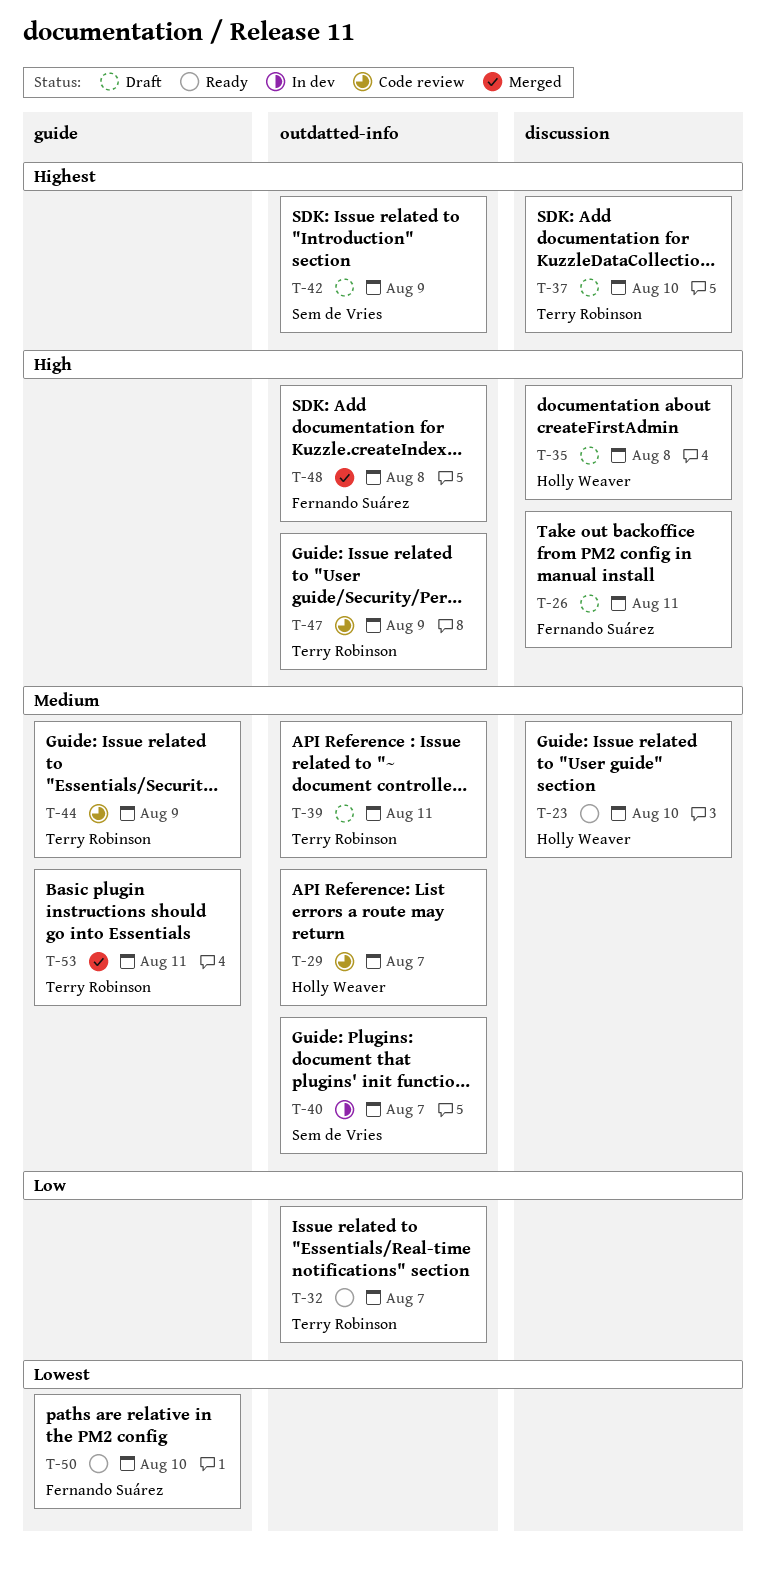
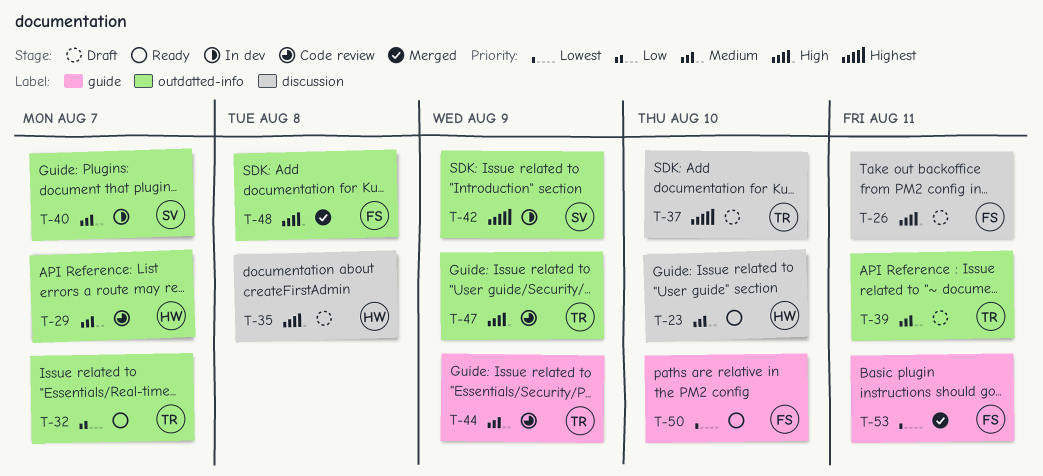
T-42, status: Draft -> In dev
T-53, owner: Terry Robinson -> Fernando Suárez
T-53, priority: Medium -> Lowest

